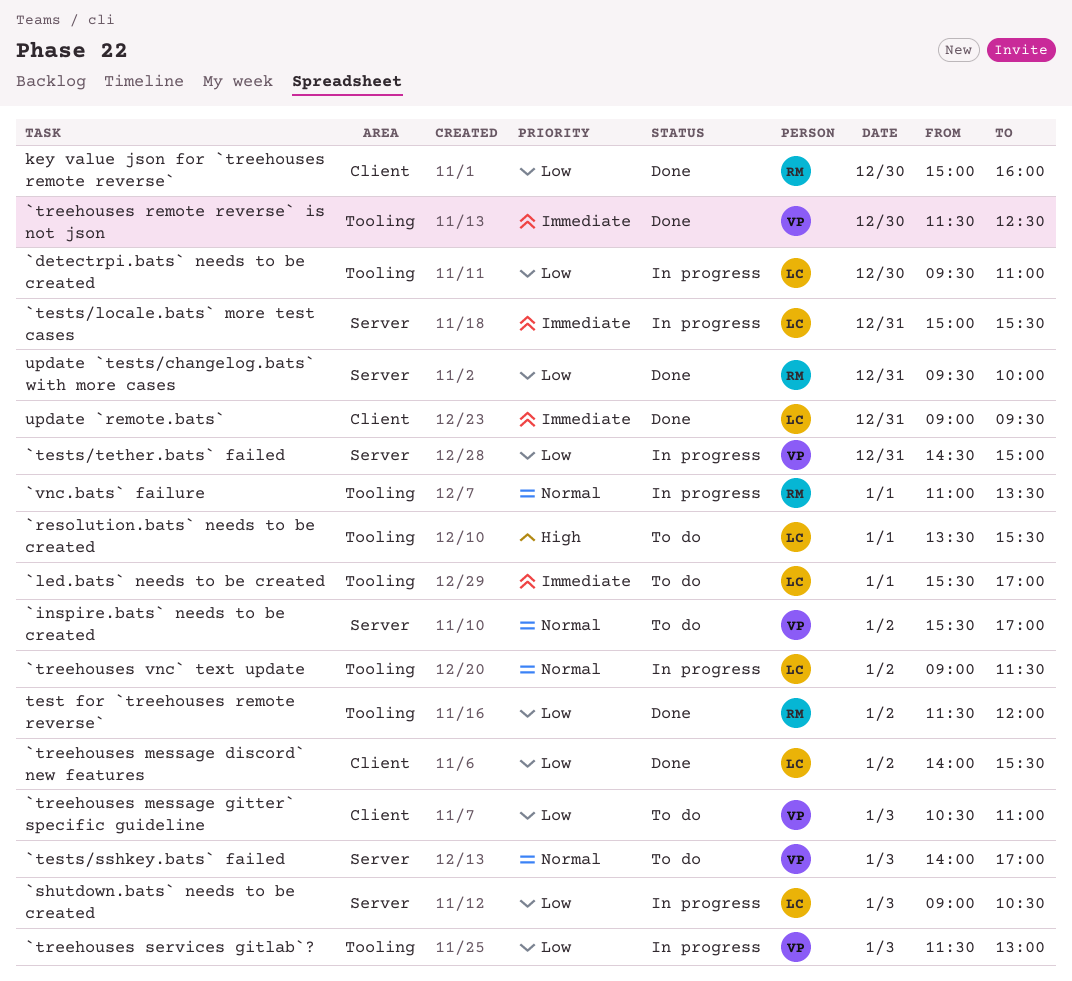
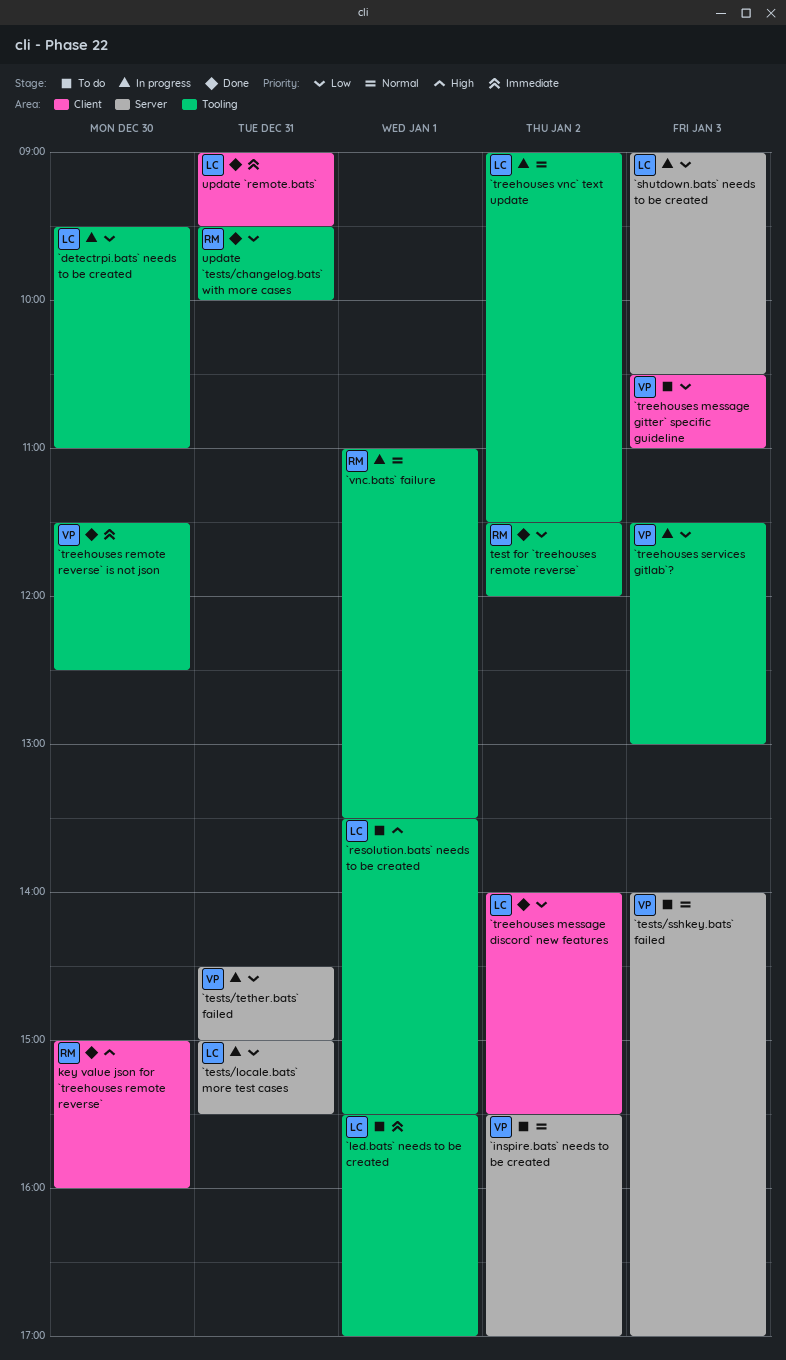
`tests/locale.bats` more test cases, priority: Immediate -> Low
key value json for `treehouses remote reverse`, priority: Low -> High
update `tests/changelog.bats` with more cases, label: Server -> Tooling

